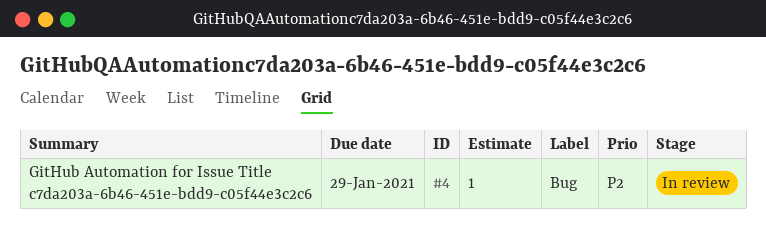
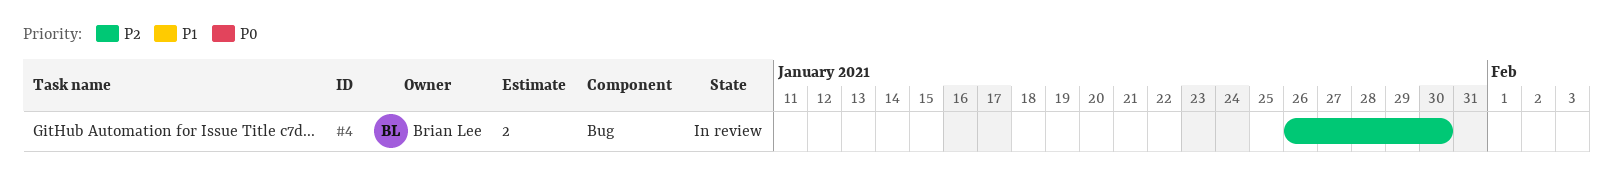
#4, estimate: 1 -> 2
#4, due: Jan 29 -> Jan 30

